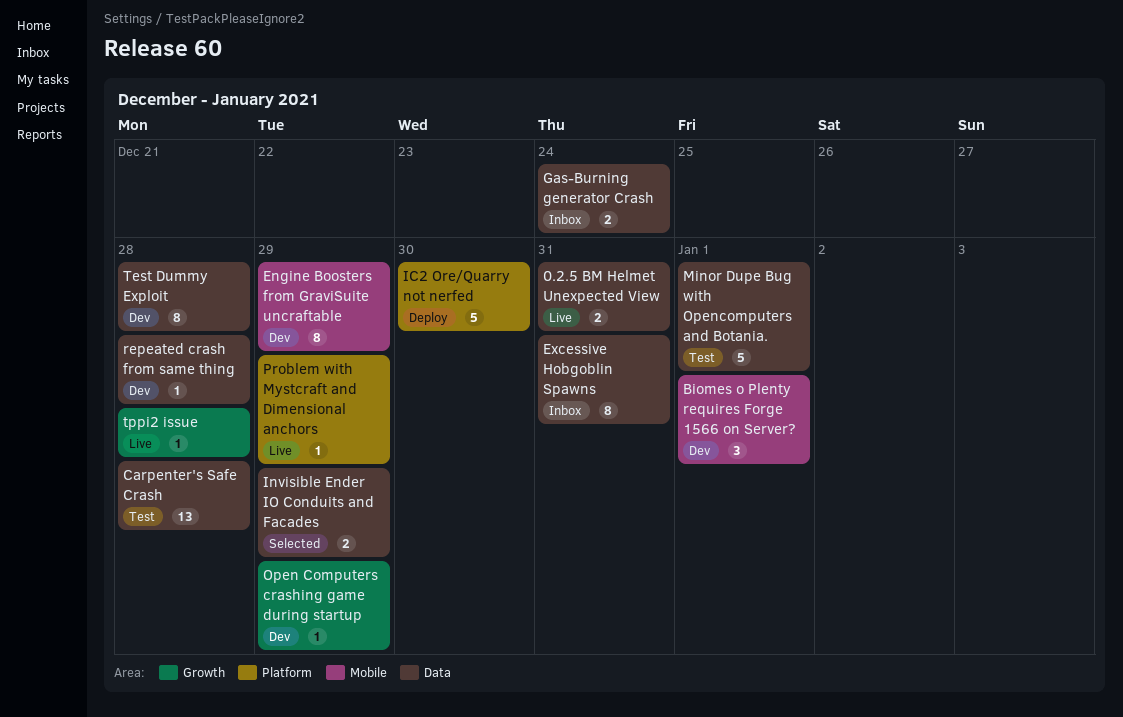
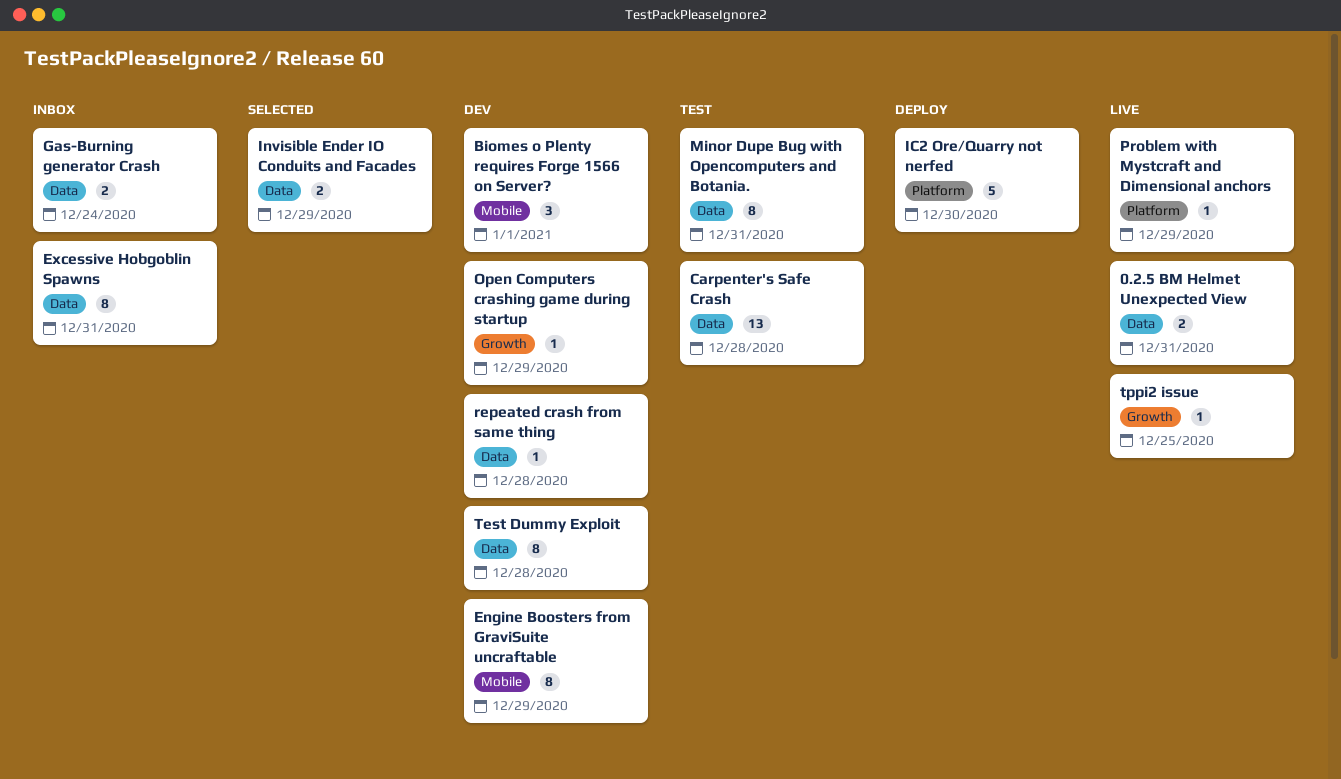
Minor Dupe Bug with Opencomputers and Botania., estimate: 5 -> 8
Minor Dupe Bug with Opencomputers and Botania., due: Jan 1 -> Dec 31
tppi2 issue, due: Dec 28 -> Dec 25

